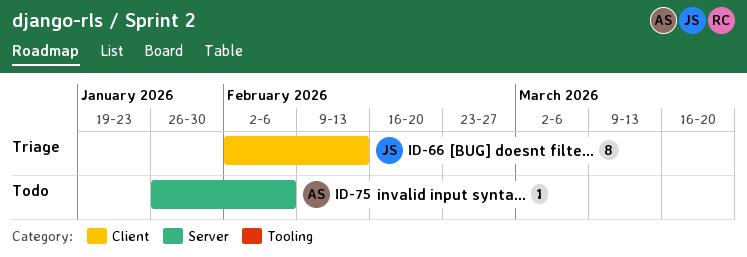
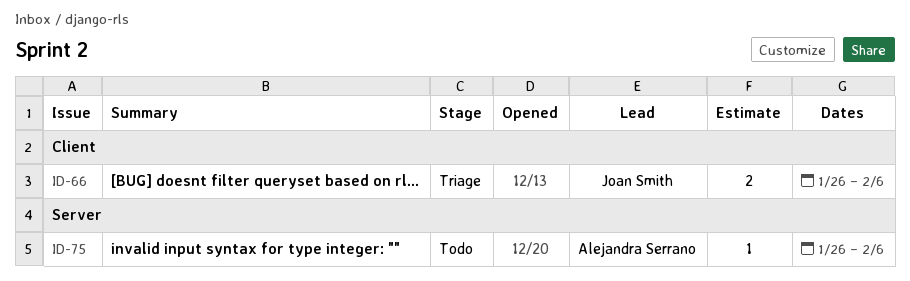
ID-66, estimate: 8 -> 2
ID-66, start: Feb 2 -> Jan 26
ID-66, due: Feb 13 -> Feb 6

